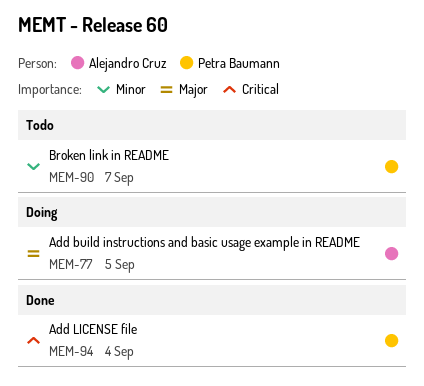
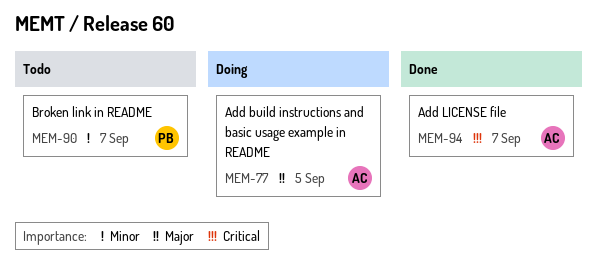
MEM-94, owner: Petra Baumann -> Alejandro Cruz
MEM-94, due: Sep 4 -> Sep 7

